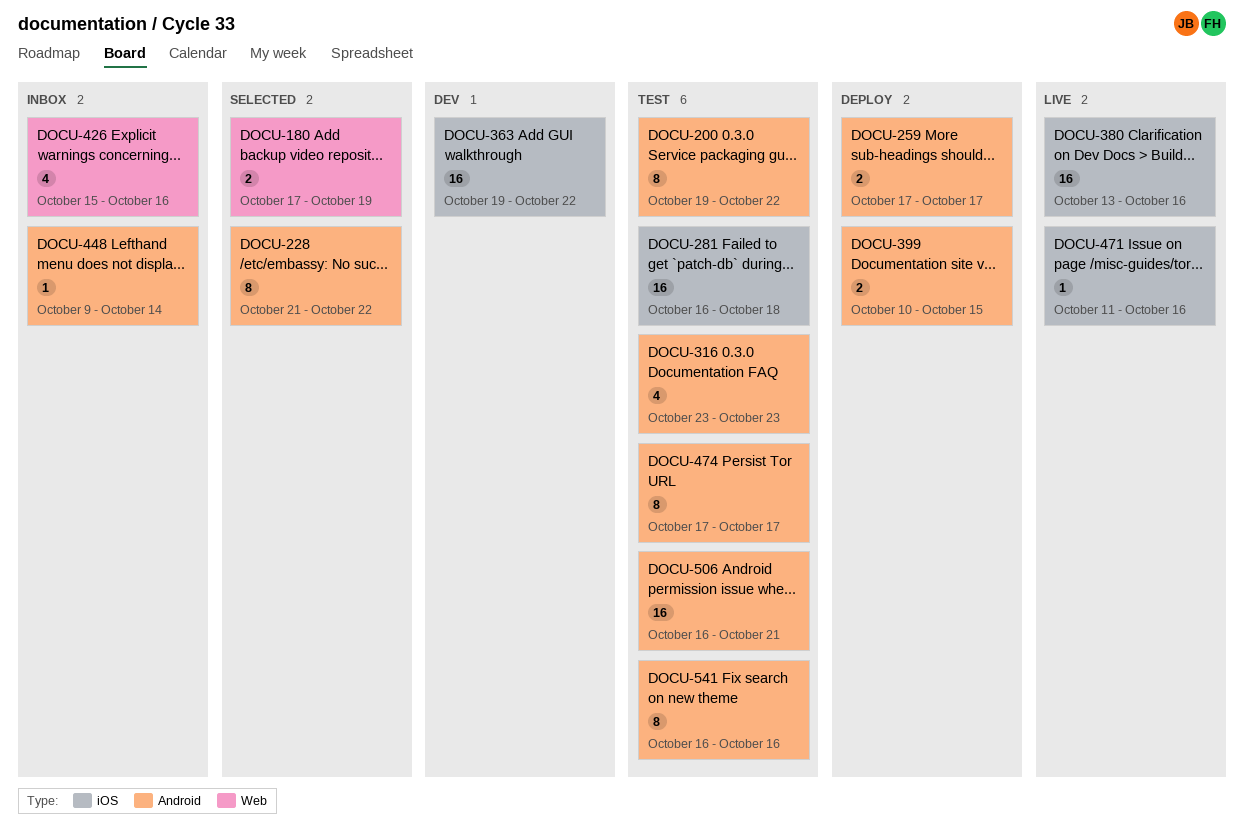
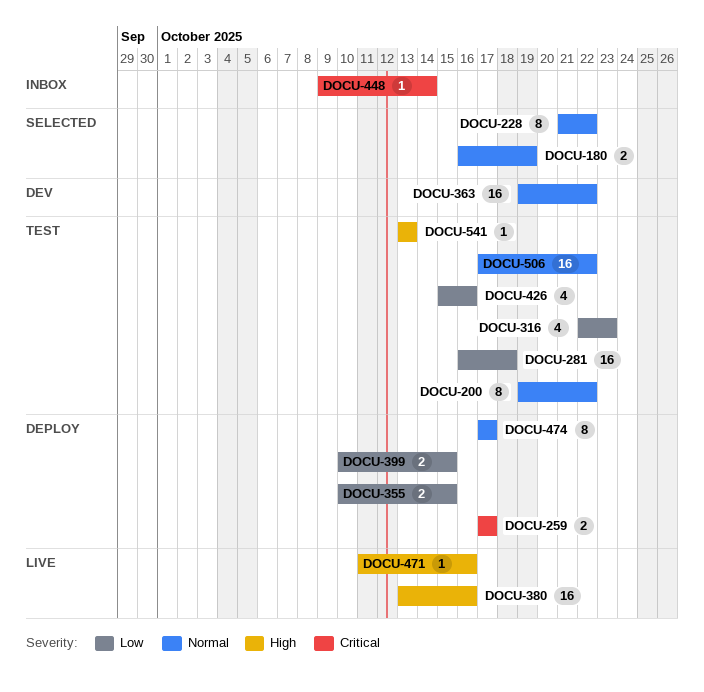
DOCU-180, start: Oct 17 -> Oct 16
DOCU-316, start: Oct 23 -> Oct 22
DOCU-355: none -> present
DOCU-426, status: Inbox -> Test
DOCU-474, status: Test -> Deploy
DOCU-506, start: Oct 16 -> Oct 17
DOCU-506, due: Oct 21 -> Oct 22
DOCU-541, estimate: 8 -> 1
DOCU-541, start: Oct 16 -> Oct 13
DOCU-541, due: Oct 16 -> Oct 13

